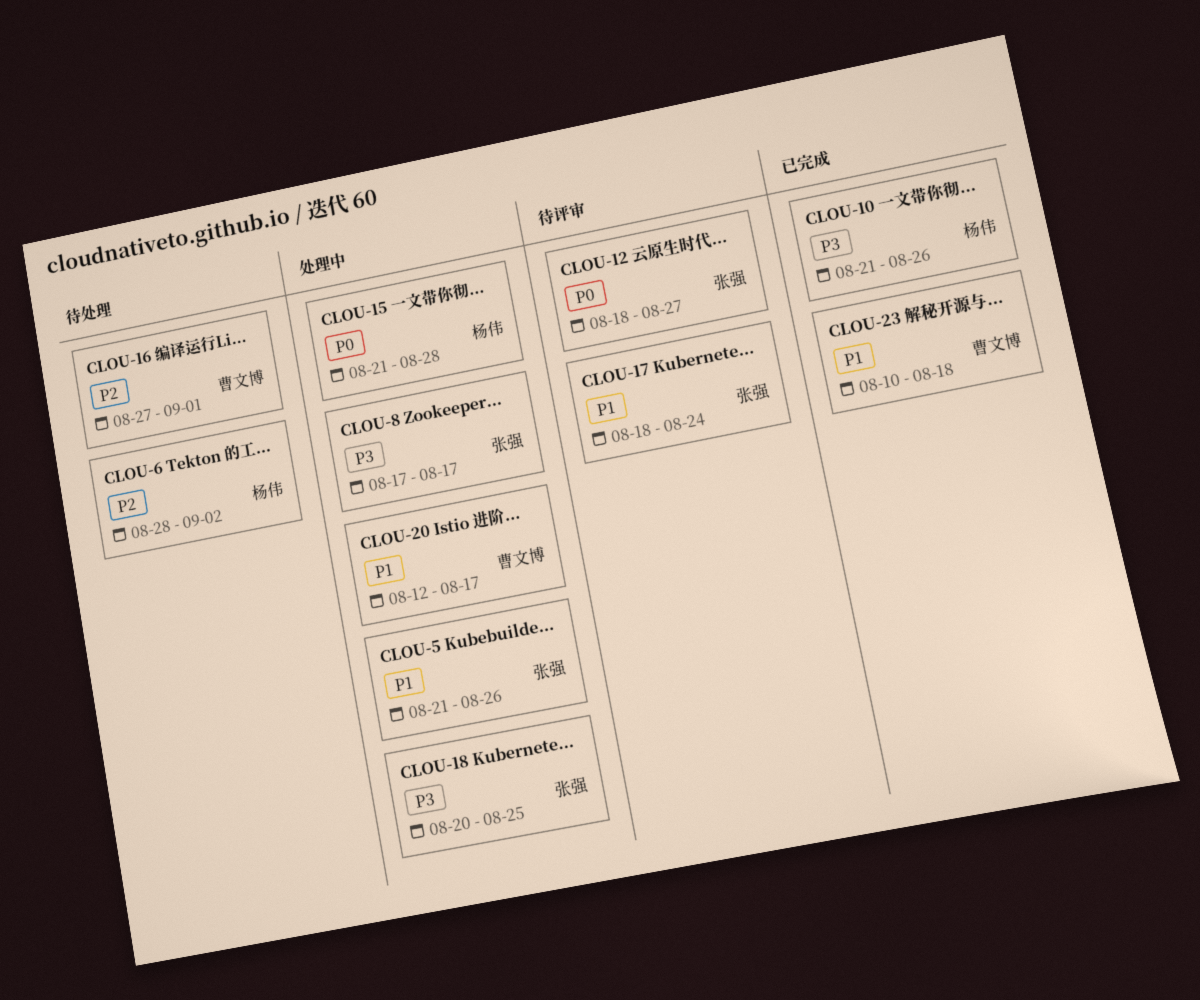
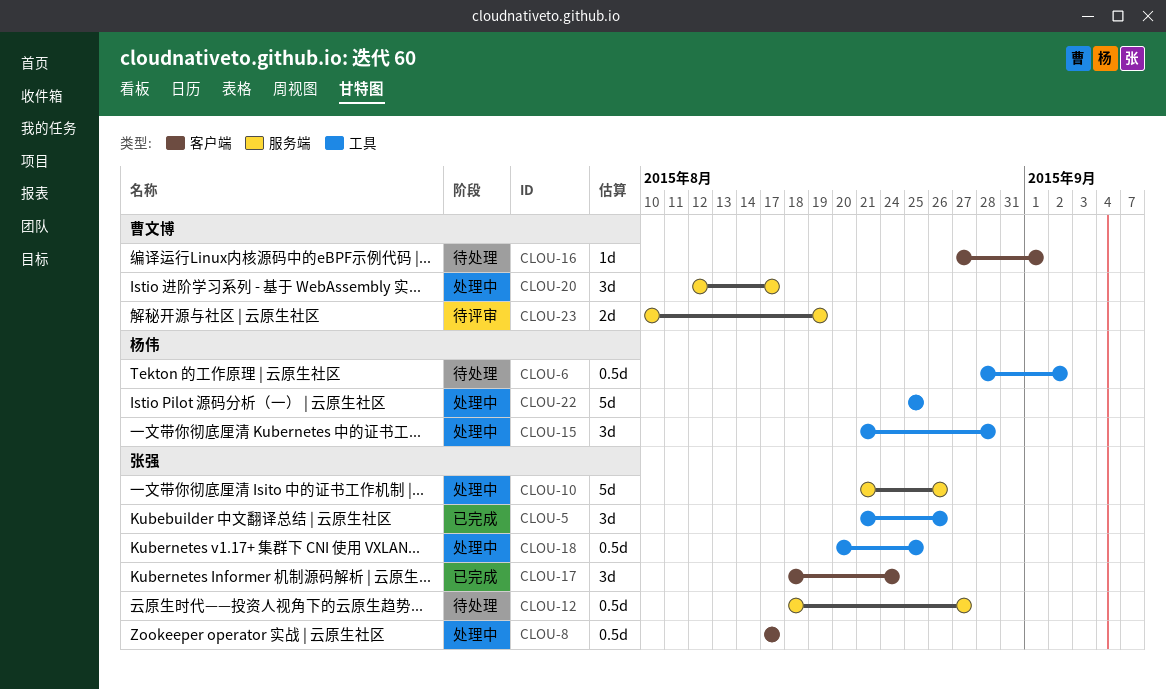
CLOU-5, status: 处理中 -> 已完成
CLOU-10, status: 已完成 -> 处理中
CLOU-10, owner: 杨伟 -> 张强
CLOU-12, status: 待评审 -> 待处理
CLOU-17, status: 待评审 -> 已完成
CLOU-22: none -> present
CLOU-23, status: 已完成 -> 待评审
CLOU-23, due: Aug 18 -> Aug 19

